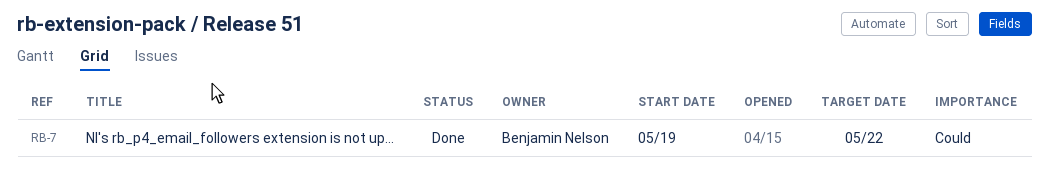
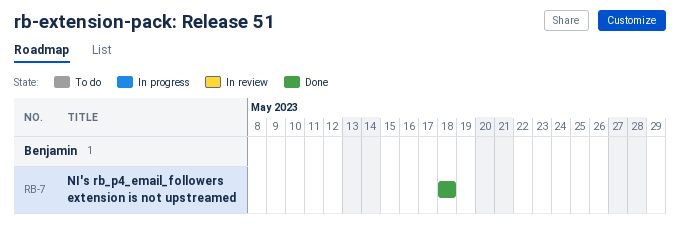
RB-7, start: May 19 -> May 18
RB-7, due: May 22 -> May 18

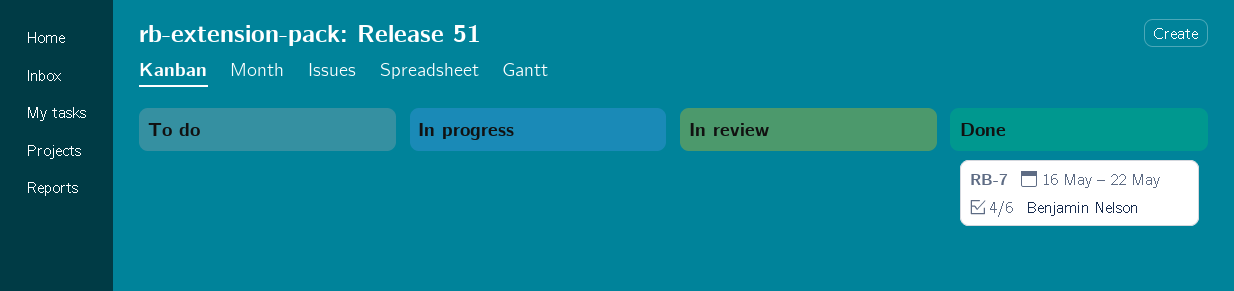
RB-7, start: May 18 -> May 16
RB-7, due: May 18 -> May 22

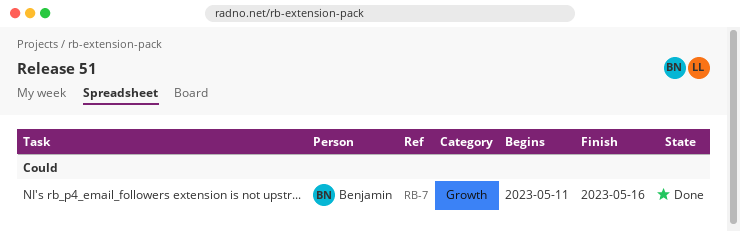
RB-7, start: May 16 -> May 11
RB-7, due: May 22 -> May 16

